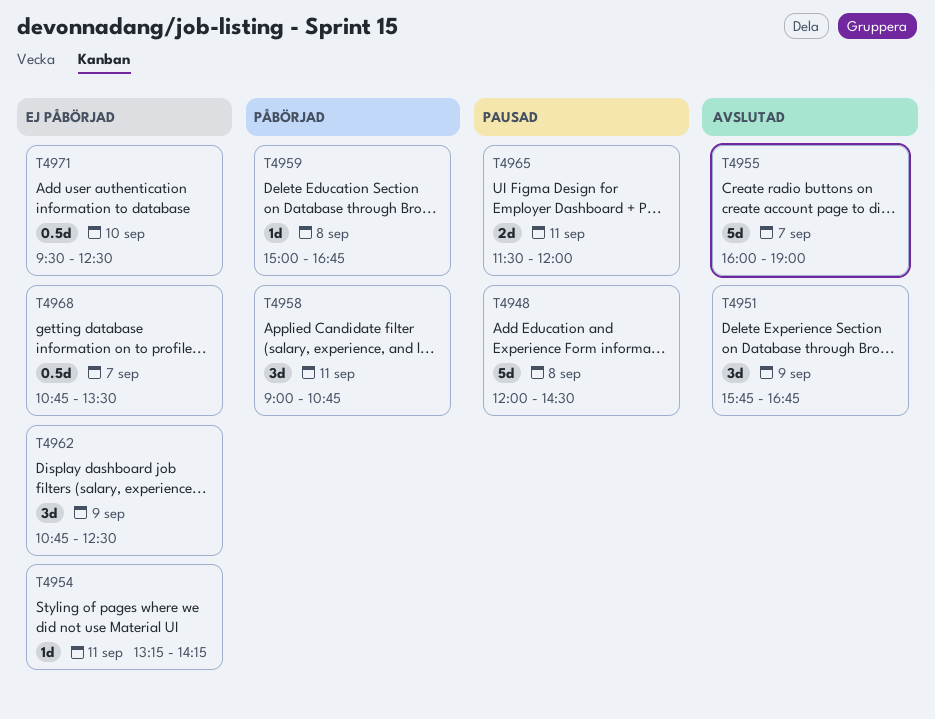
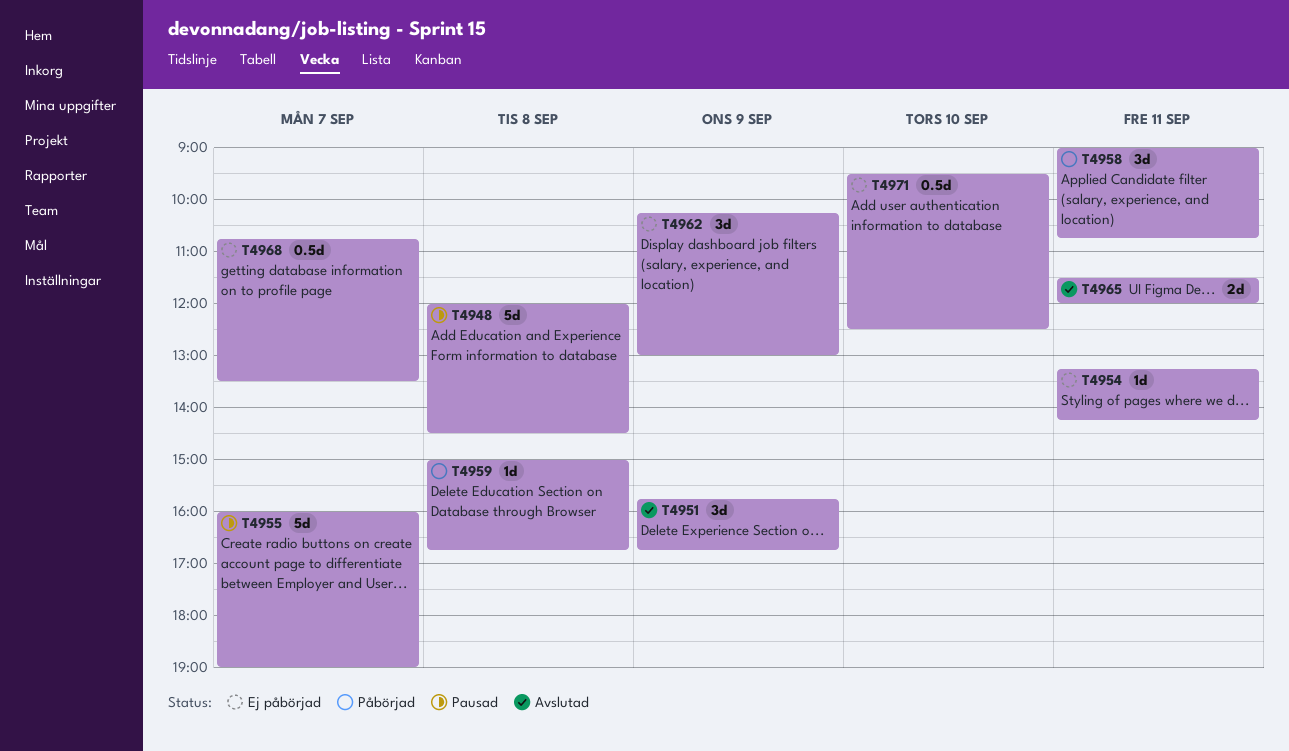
T4955, status: Avslutad -> Pausad
T4962, begins: 10:45 -> 10:15
T4962, ends: 12:30 -> 13:00
T4965, status: Pausad -> Avslutad

